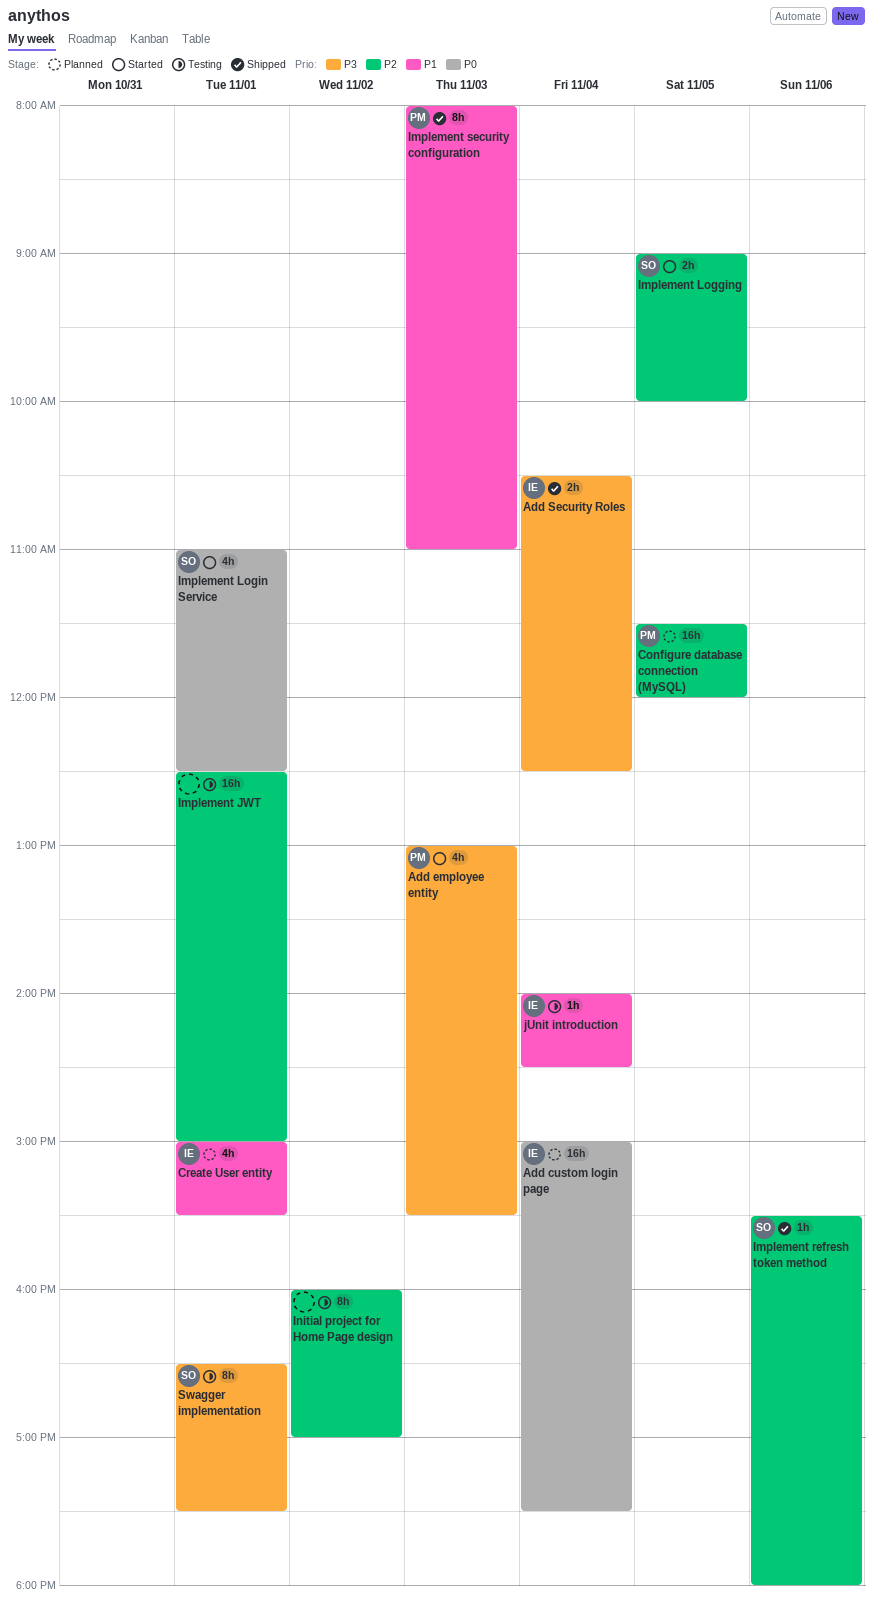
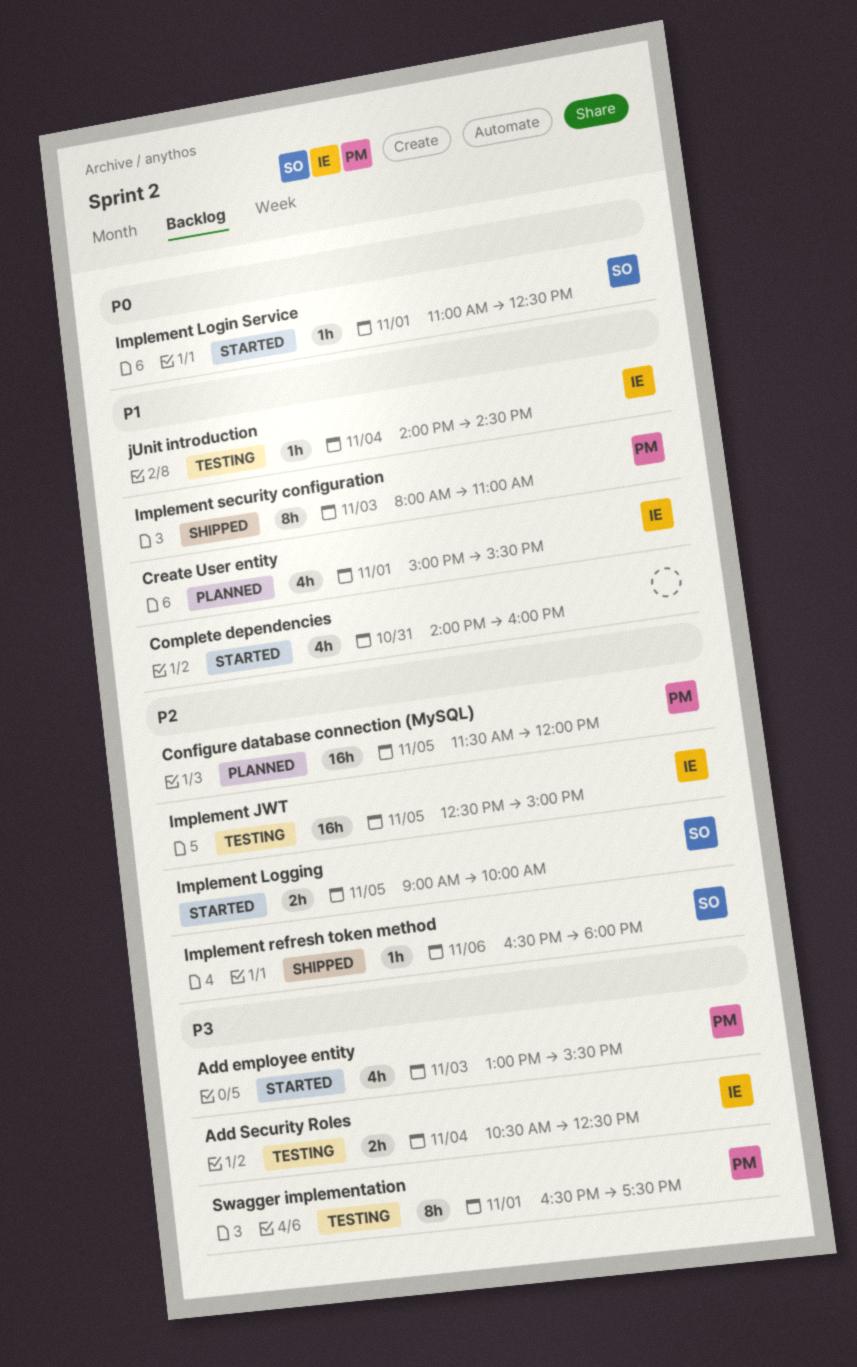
Add custom login page: present -> none
Add Security Roles, status: Shipped -> Testing
Complete dependencies: none -> present
Implement JWT, owner: none -> IE
Implement JWT, day: Nov 1 -> Nov 5
Implement Login Service, estimate: 4h -> 1h
Implement refresh token method, begins: 15:30 -> 16:30
Initial project for Home Page design: present -> none
Swagger implementation, owner: SO -> PM

